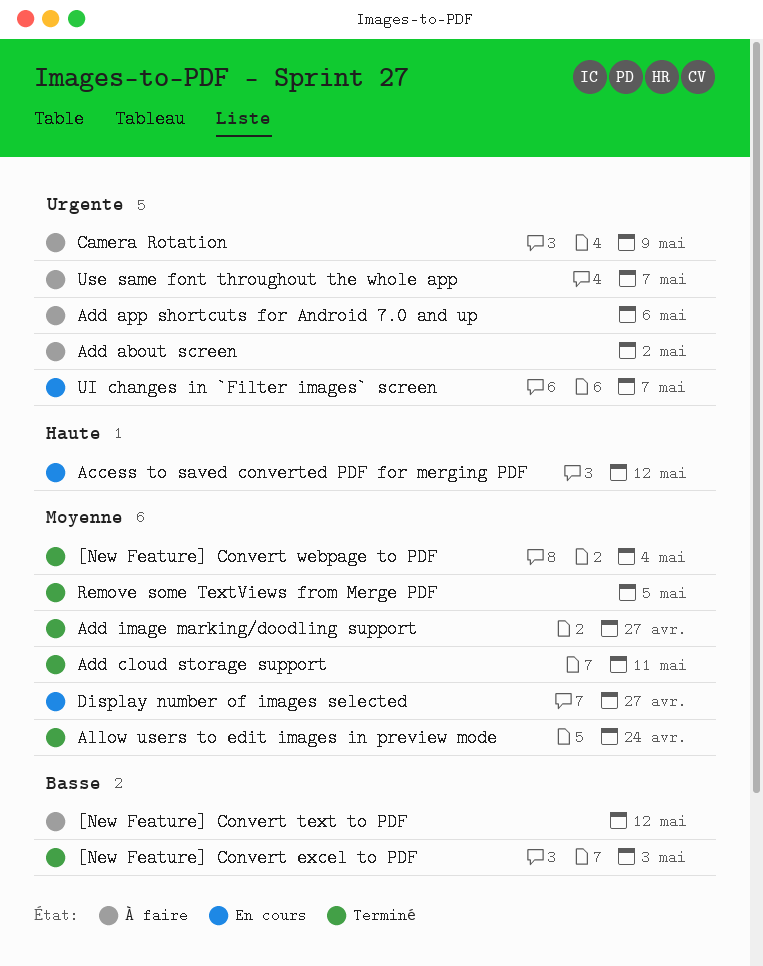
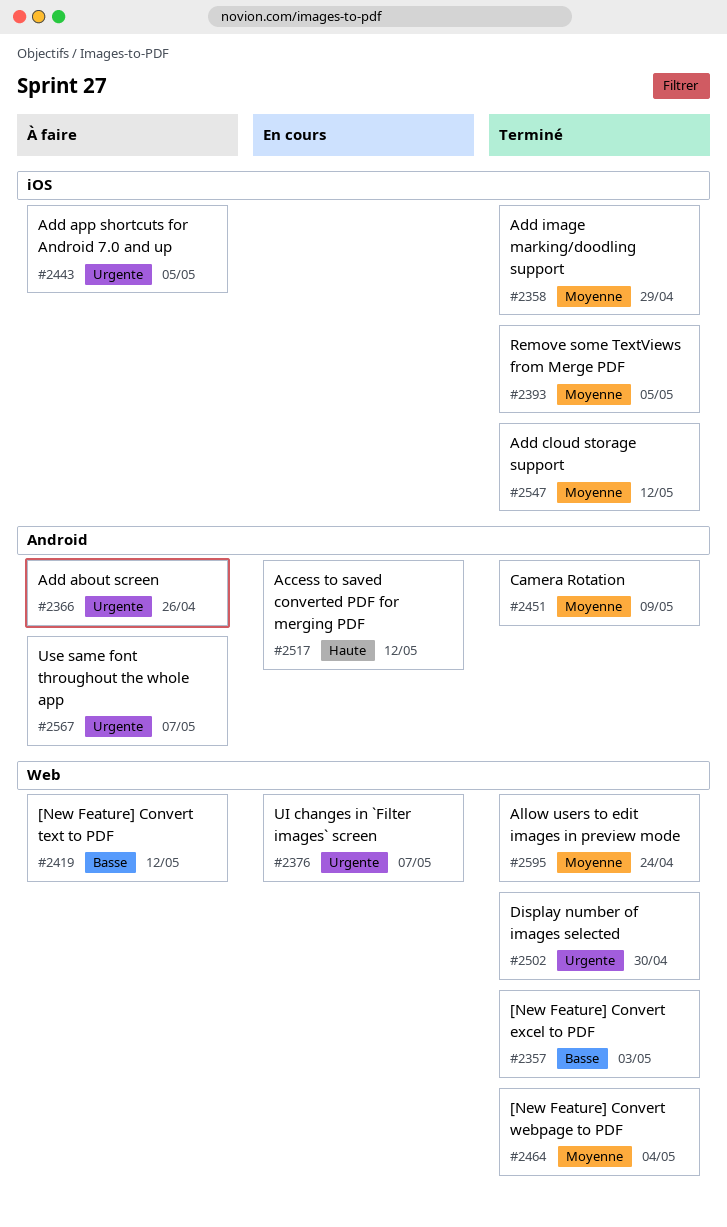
Add about screen, due: May 2 -> Apr 26
Add app shortcuts for Android 7.0 and up, due: May 6 -> May 5
Add cloud storage support, due: May 11 -> May 12
Add image marking/doodling support, due: Apr 27 -> Apr 29
Camera Rotation, status: À faire -> Terminé
Camera Rotation, priority: Urgente -> Moyenne
Display number of images selected, status: En cours -> Terminé
Display number of images selected, priority: Moyenne -> Urgente
Display number of images selected, due: Apr 27 -> Apr 30

